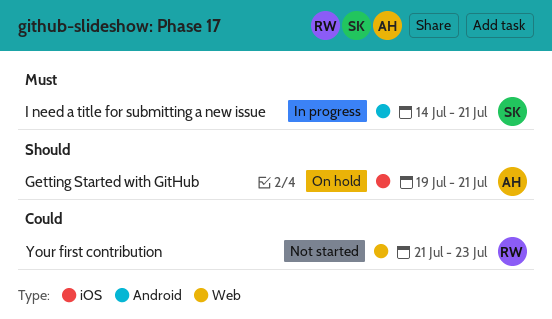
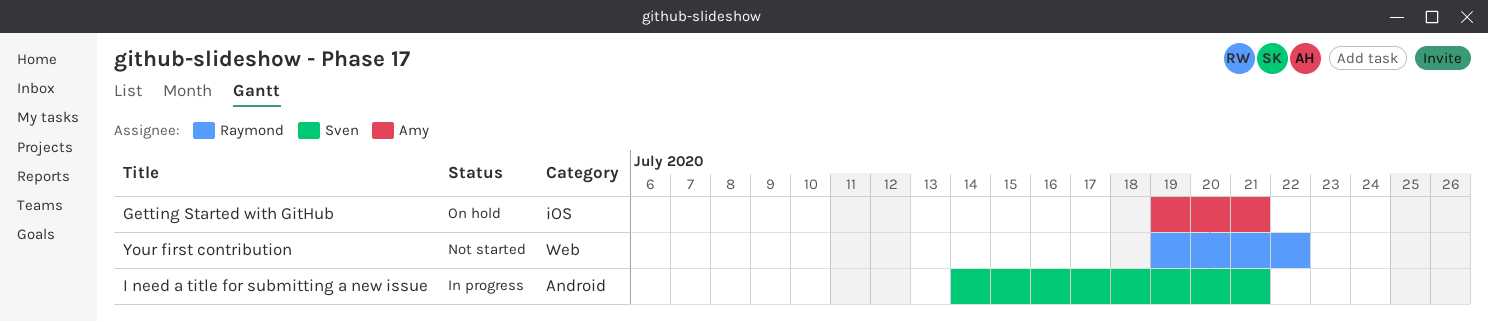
Your first contribution, start: Jul 21 -> Jul 19
Your first contribution, due: Jul 23 -> Jul 22

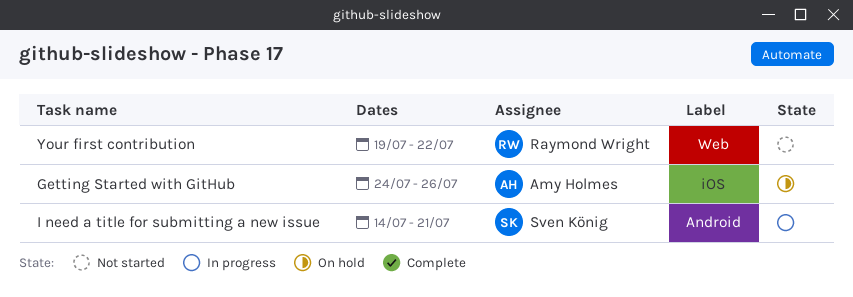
Getting Started with GitHub, start: Jul 19 -> Jul 24
Getting Started with GitHub, due: Jul 21 -> Jul 26

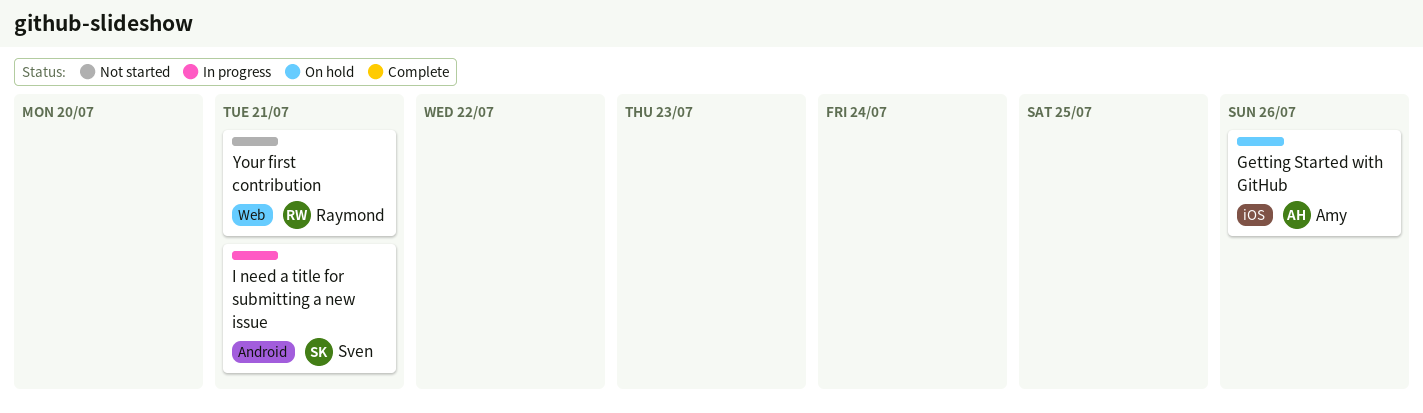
Your first contribution, due: Jul 22 -> Jul 21

